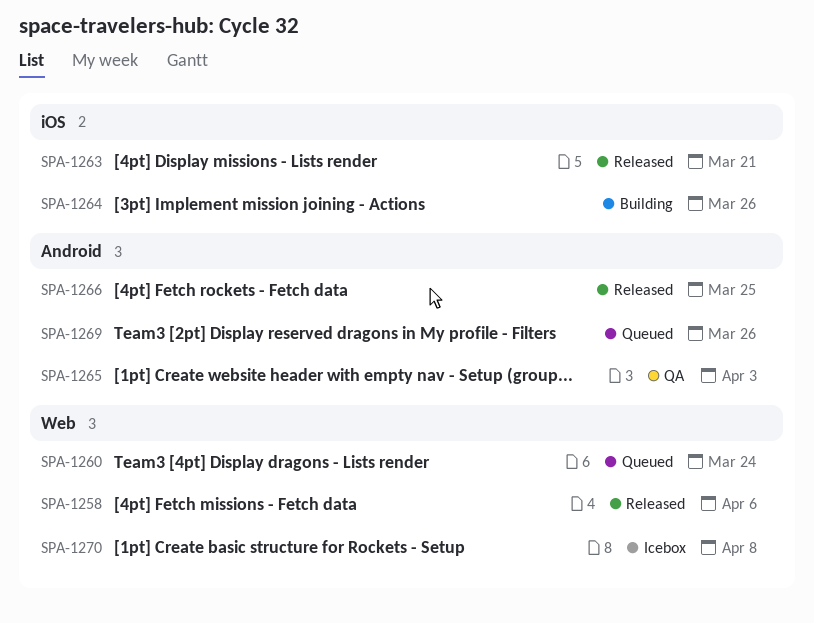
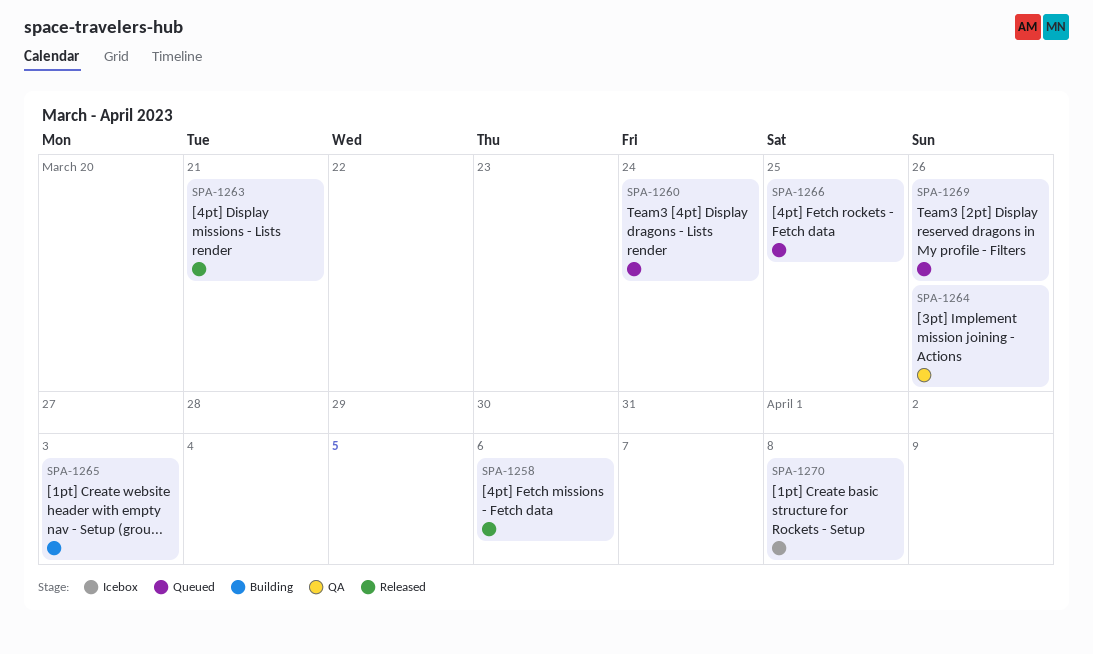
SPA-1264, status: Building -> QA
SPA-1265, status: QA -> Building
SPA-1266, status: Released -> Queued

